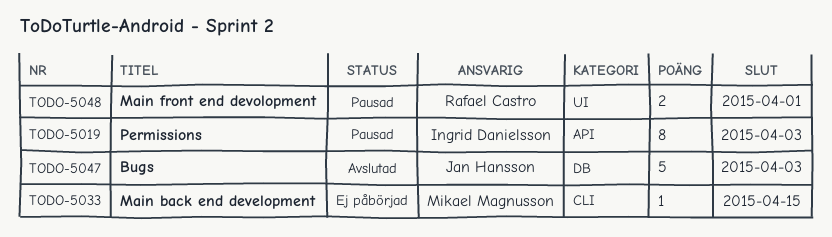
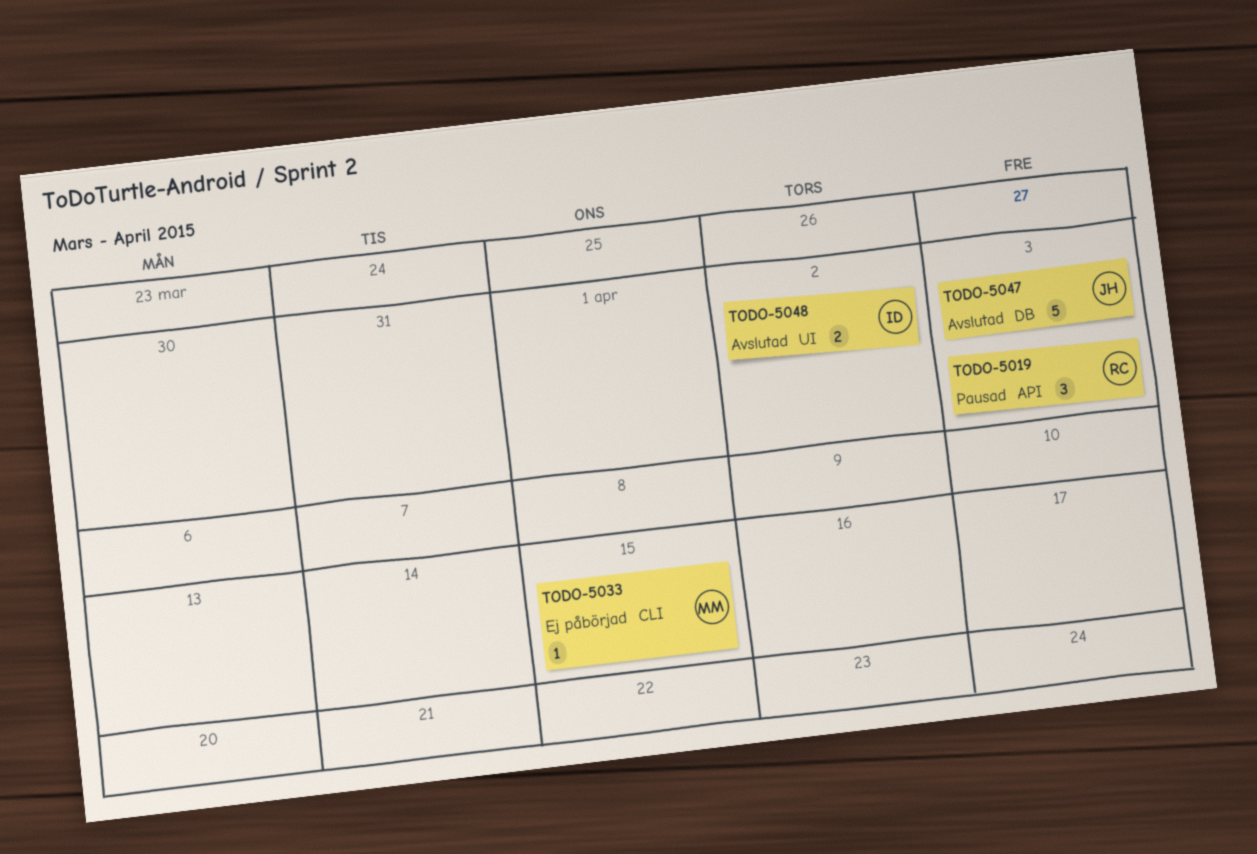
TODO-5019, owner: Ingrid Danielsson -> Rafael Castro
TODO-5019, estimate: 8 -> 3
TODO-5048, status: Pausad -> Avslutad
TODO-5048, owner: Rafael Castro -> Ingrid Danielsson
TODO-5048, due: Apr 1 -> Apr 2

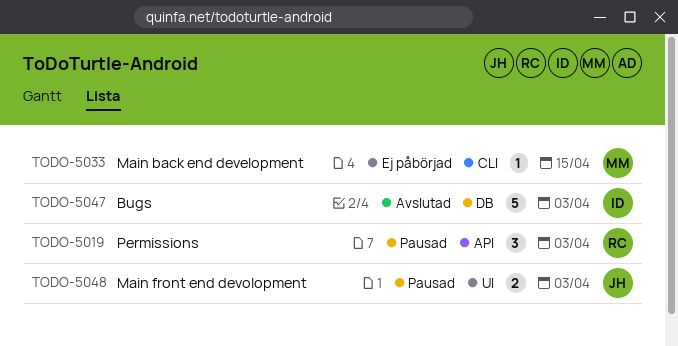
TODO-5047, owner: JH -> ID
TODO-5048, status: Avslutad -> Pausad
TODO-5048, owner: ID -> JH
TODO-5048, due: Apr 2 -> Apr 3

